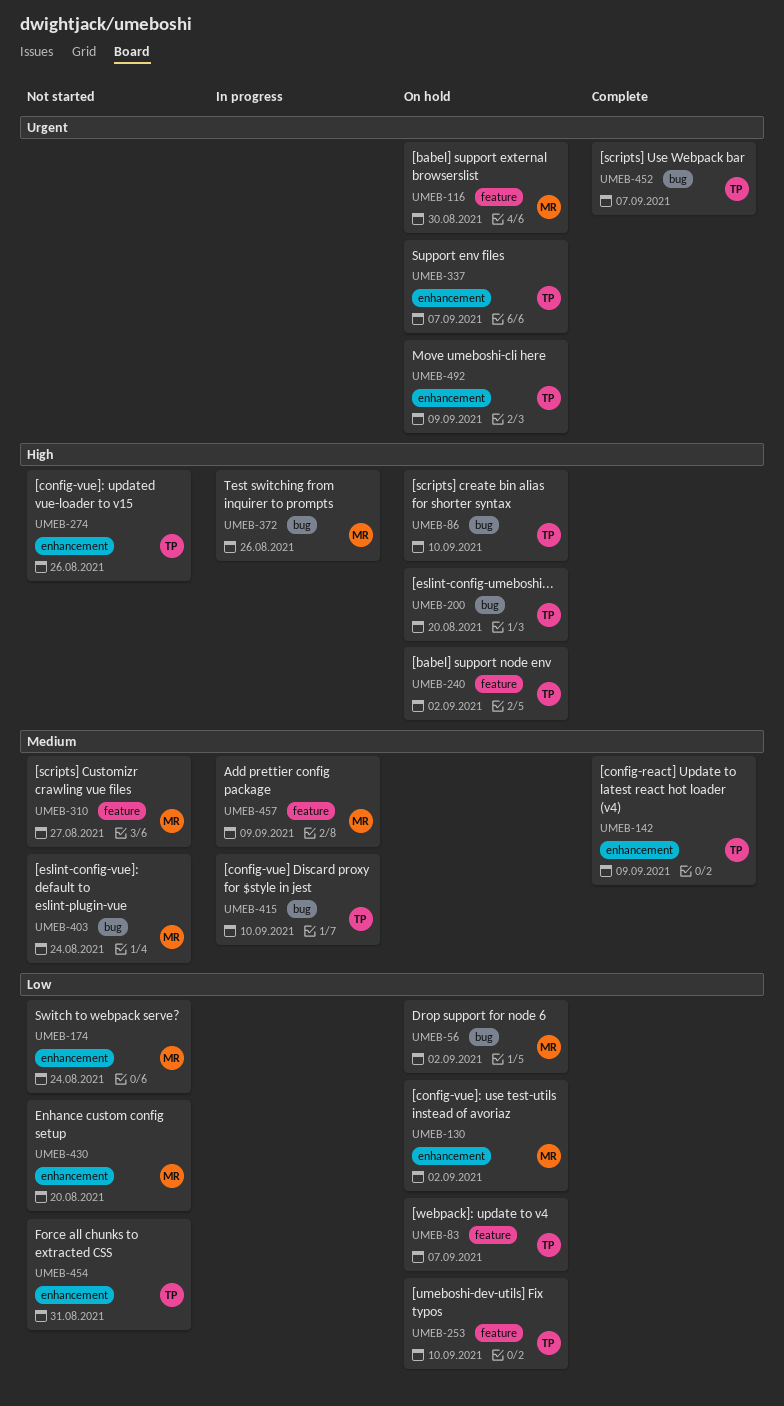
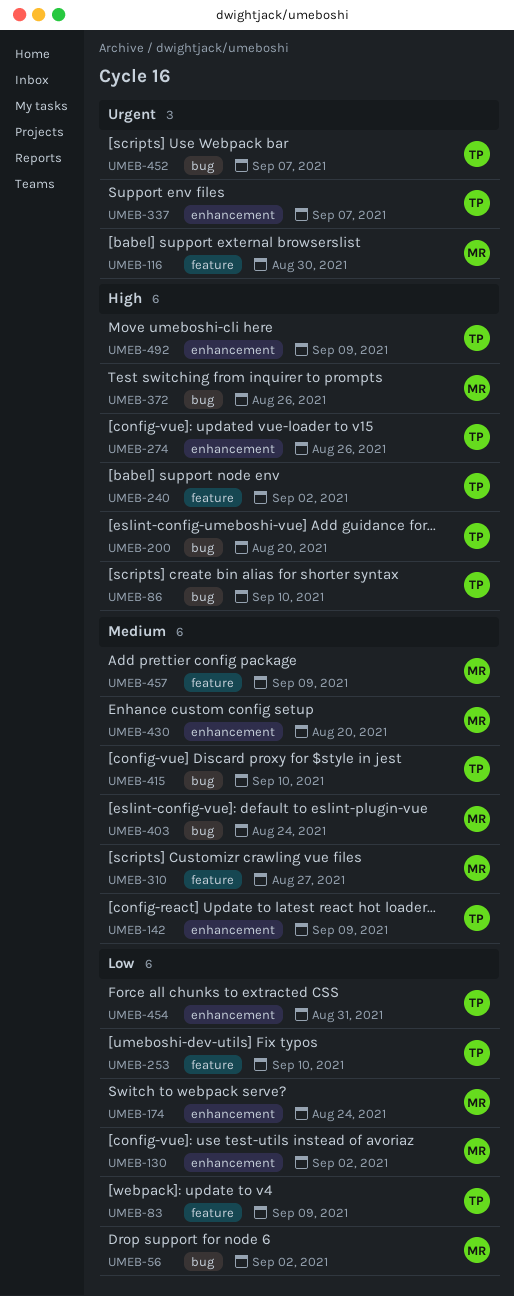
UMEB-83, due: Sep 7 -> Sep 9
UMEB-430, priority: Low -> Medium
UMEB-492, priority: Urgent -> High

